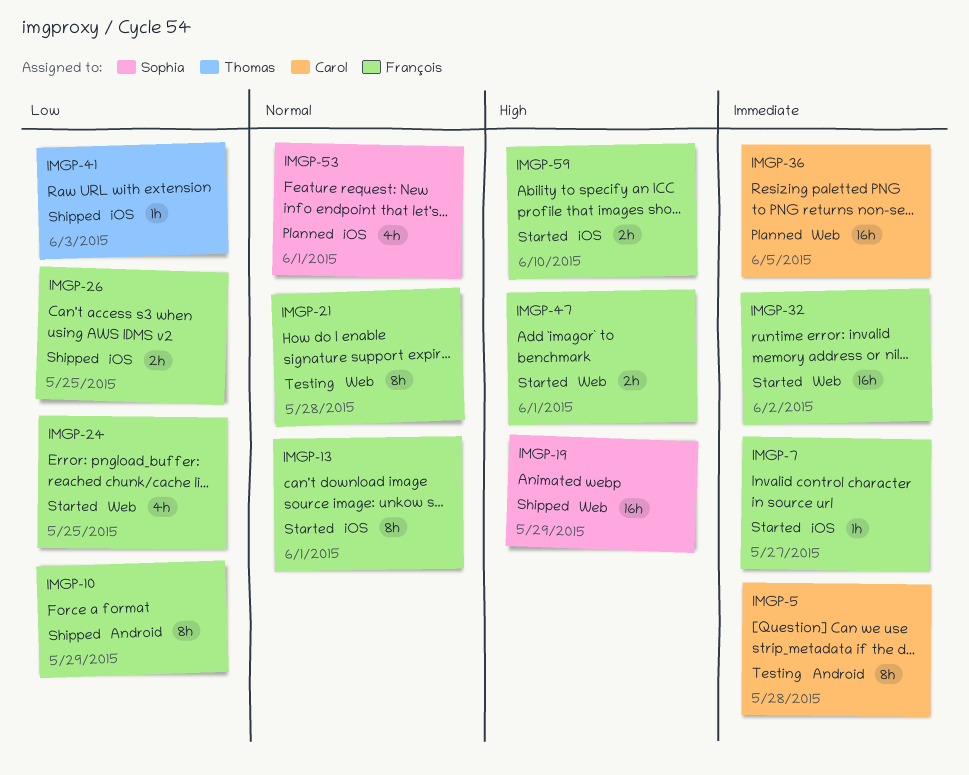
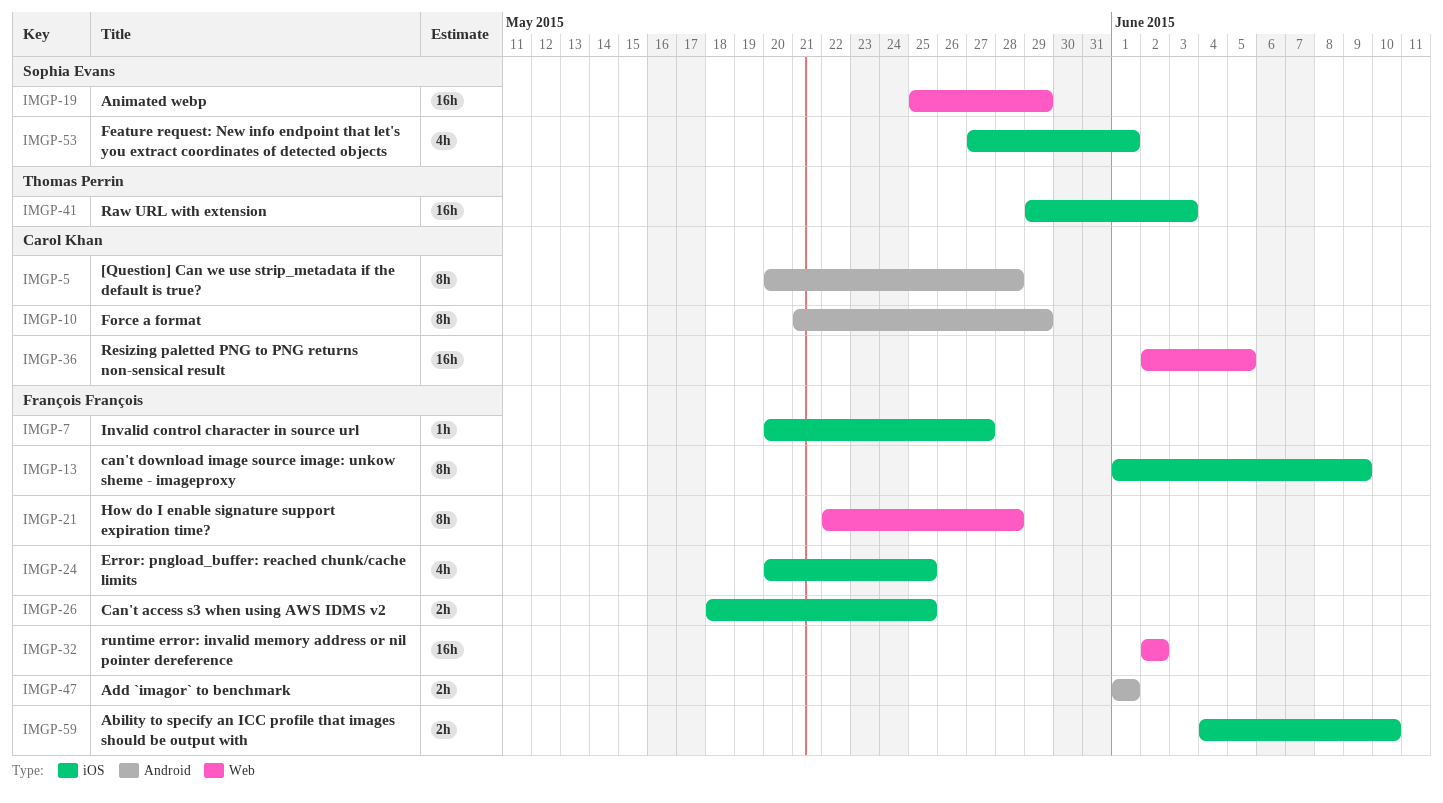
IMGP-10, owner: François François -> Carol Khan
IMGP-13, due: Jun 1 -> Jun 9
IMGP-24, label: Web -> iOS
IMGP-41, estimate: 1h -> 16h
IMGP-47, label: Web -> Android

